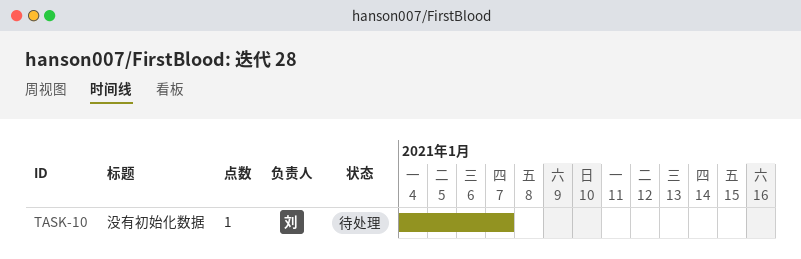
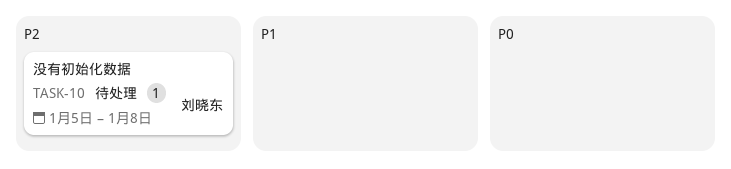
TASK-10, start: Jan 4 -> Jan 5
TASK-10, due: Jan 7 -> Jan 8

